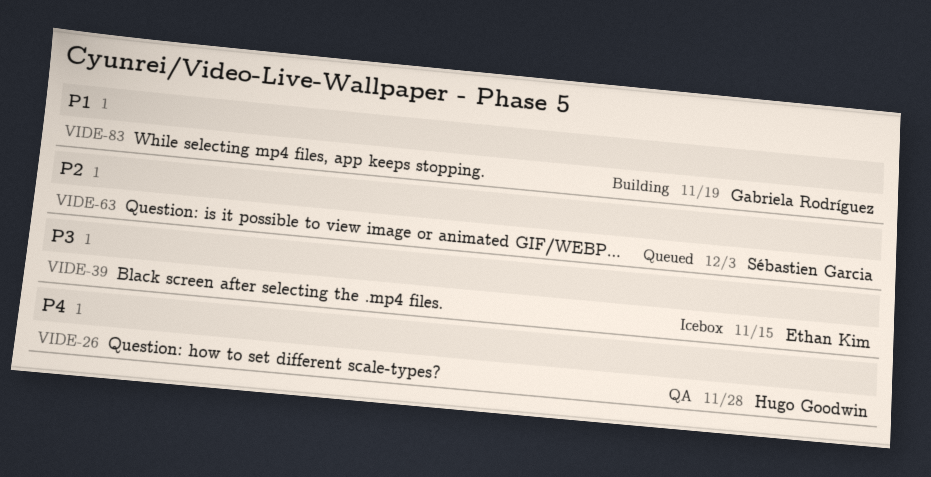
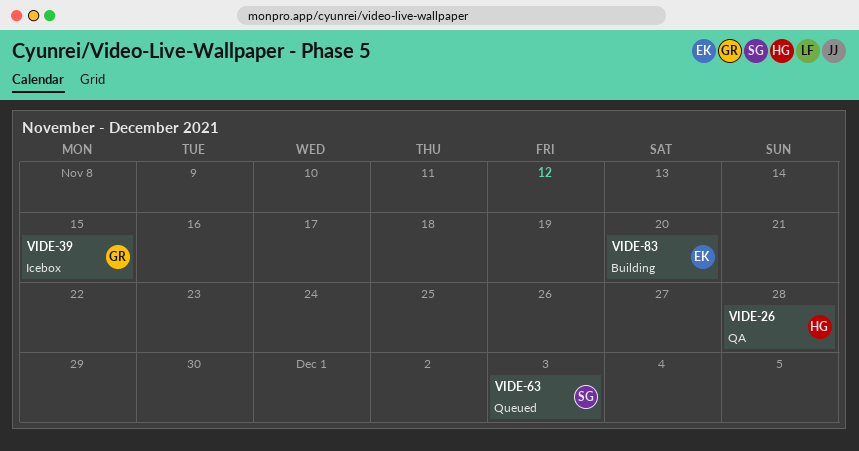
VIDE-39, owner: Ethan Kim -> Gabriela Rodríguez
VIDE-83, owner: Gabriela Rodríguez -> Ethan Kim
VIDE-83, due: Nov 19 -> Nov 20

